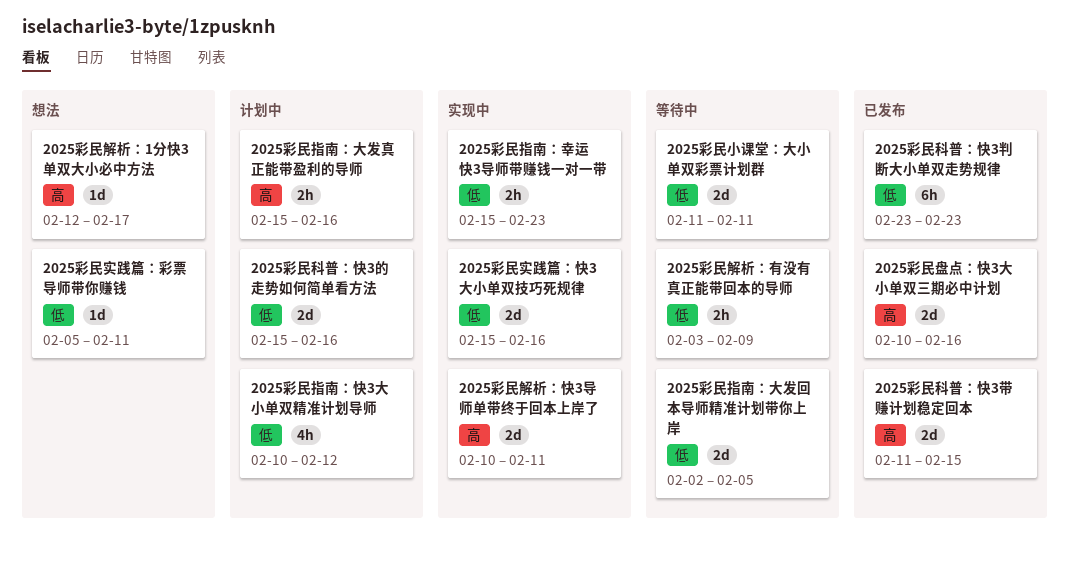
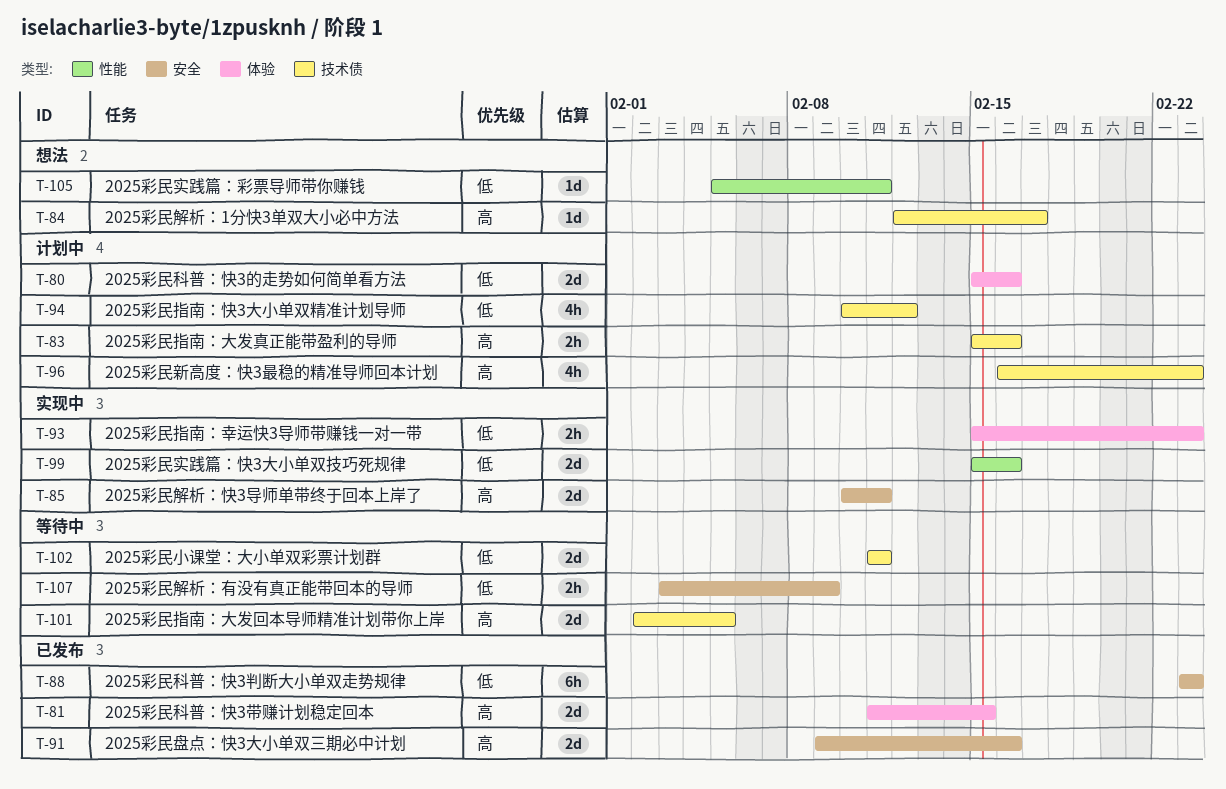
2025彩民指南：大发回本导师精准计划带你上岸, priority: 低 -> 高
2025彩民新高度：快3最稳的精准导师回本计划: none -> present
2025彩民盘点：快3大小单双三期必中计划, start: Feb 10 -> Feb 9

